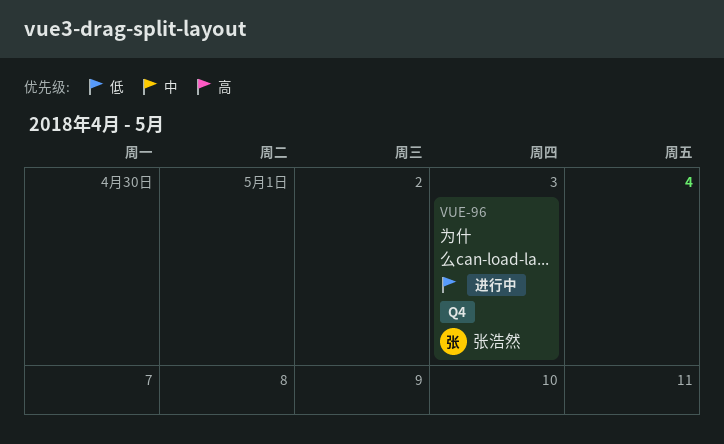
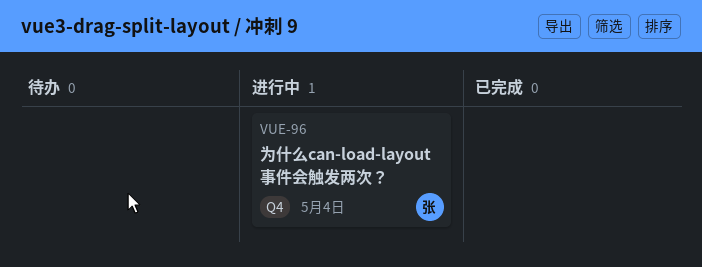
VUE-96, due: May 3 -> May 4

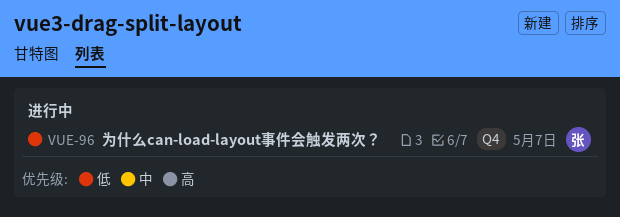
VUE-96, due: May 4 -> May 7

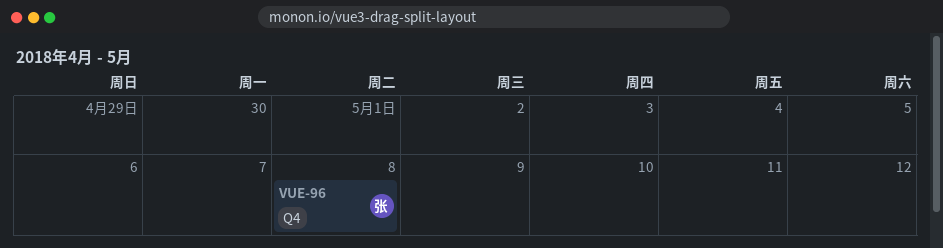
VUE-96, due: May 7 -> May 8

